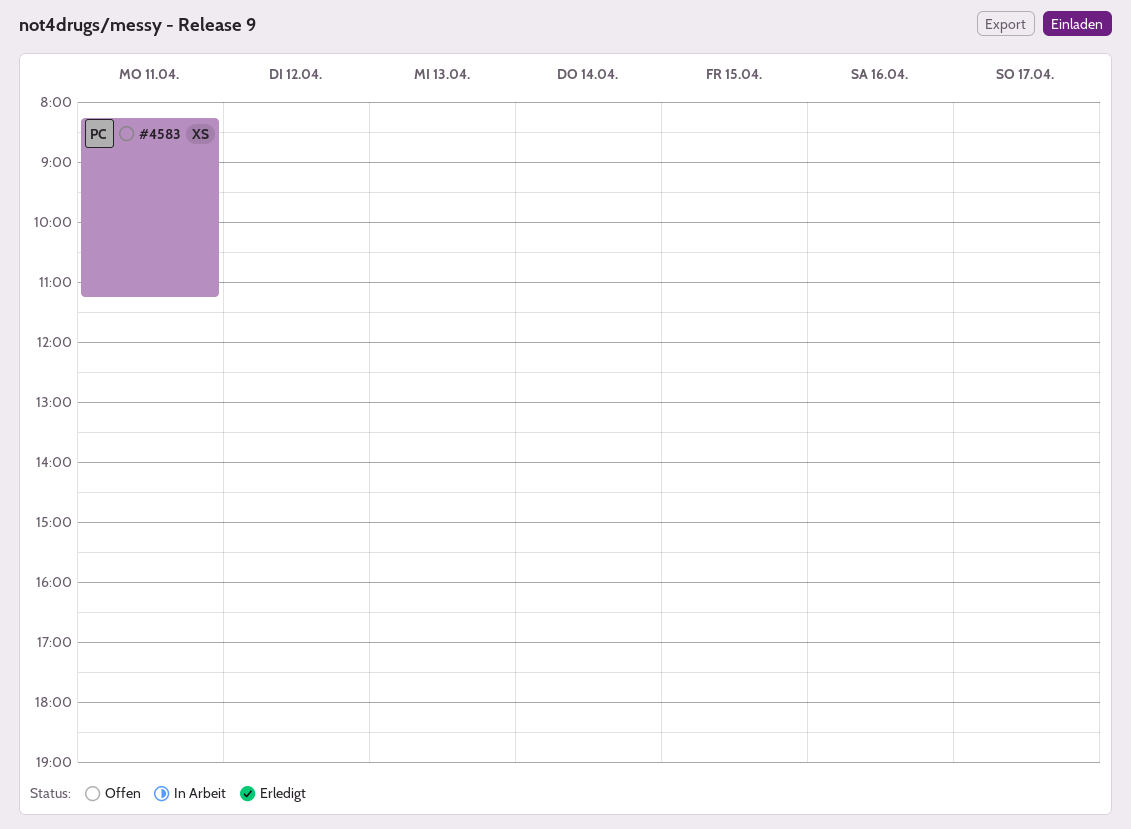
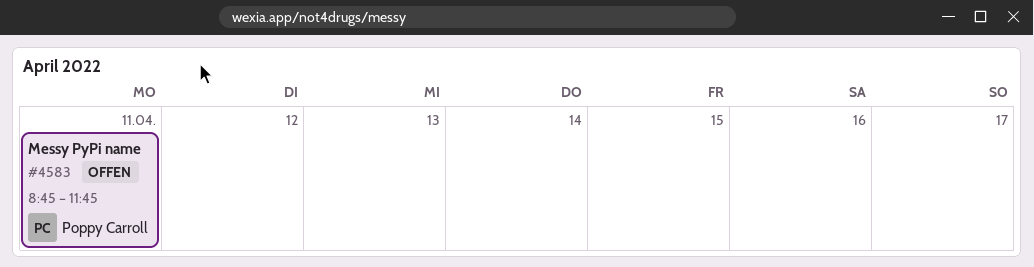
#4583, begins: 08:15 -> 08:45
#4583, ends: 11:15 -> 11:45

